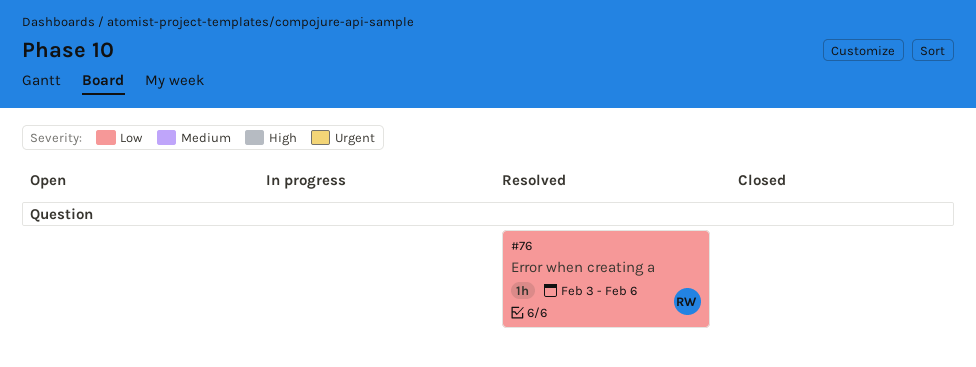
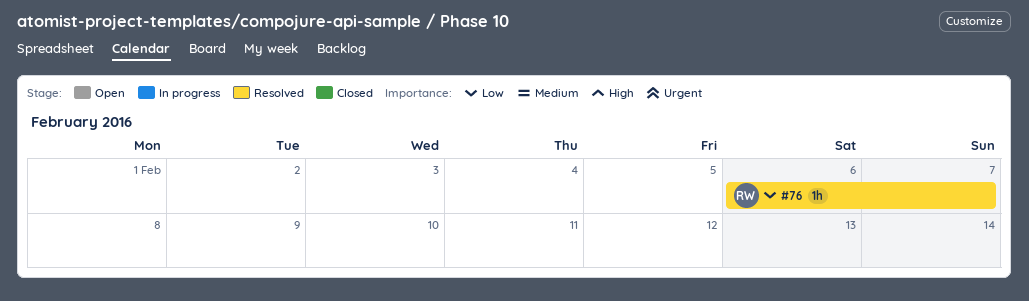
#76, start: Feb 3 -> Feb 6
#76, due: Feb 6 -> Feb 7

